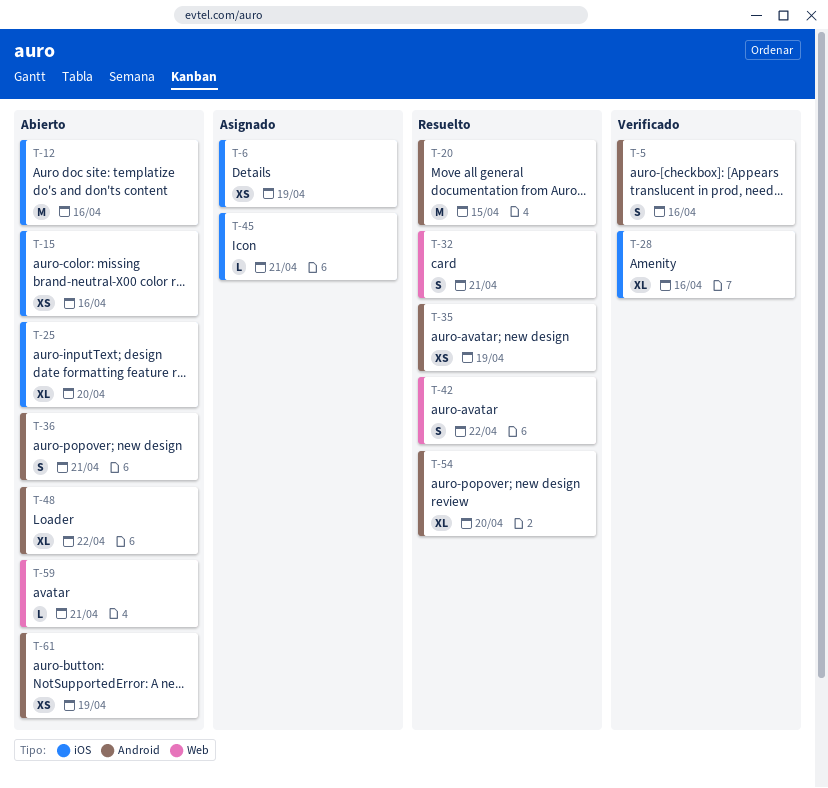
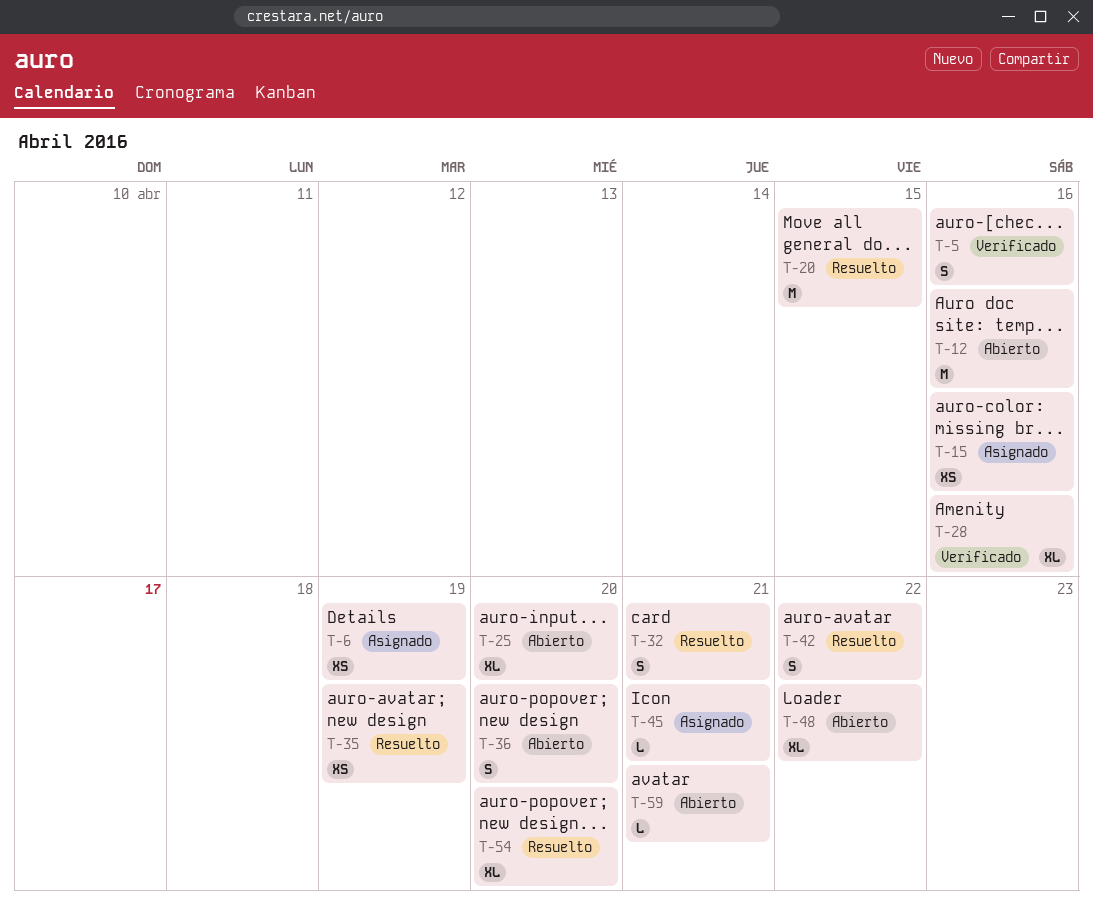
T-15, status: Abierto -> Asignado
T-36, due: Apr 21 -> Apr 20
T-61: present -> none

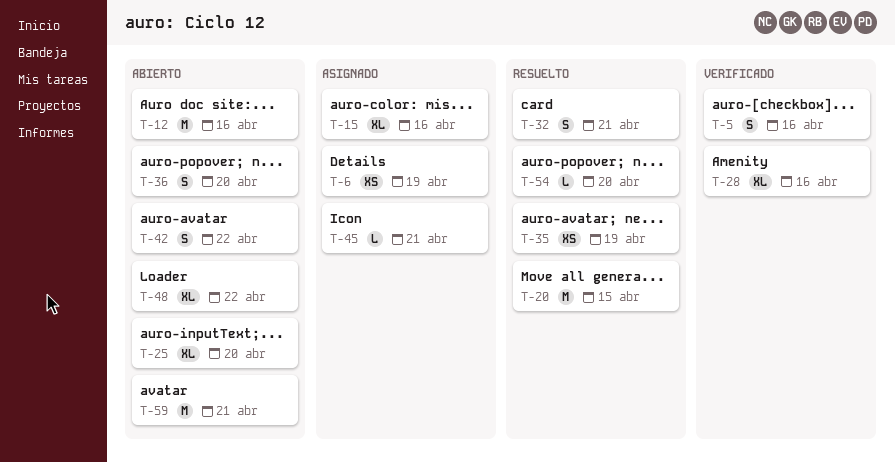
T-15, estimate: XS -> XL
T-42, status: Resuelto -> Abierto
T-54, estimate: XL -> L
T-59, estimate: L -> M

